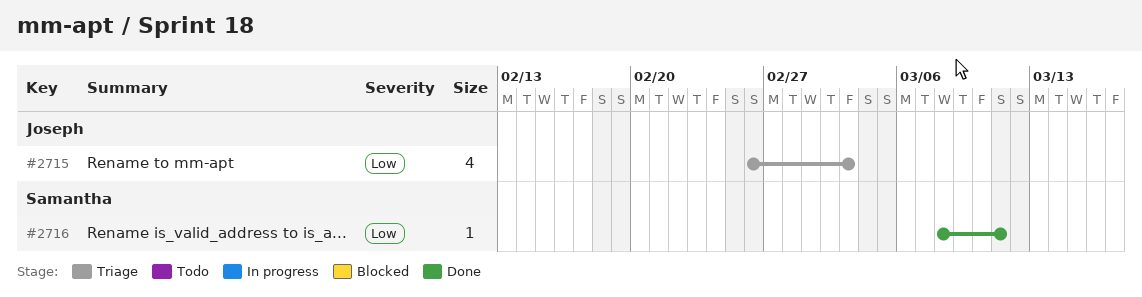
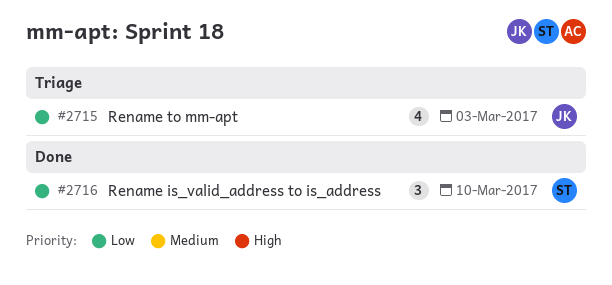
#2716, estimate: 1 -> 3
#2716, due: Mar 11 -> Mar 10

